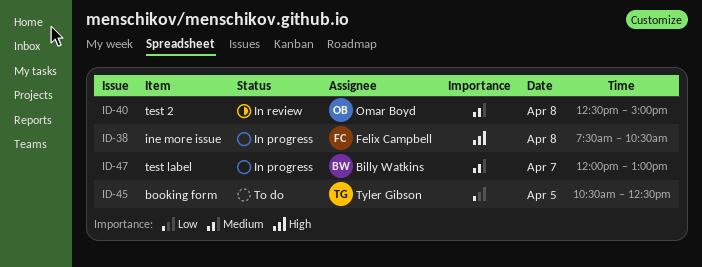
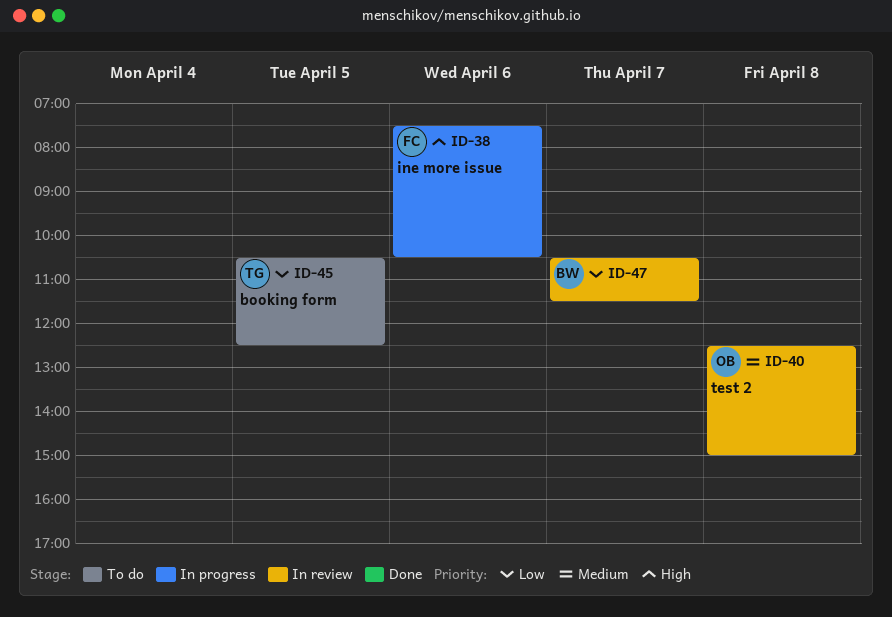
ID-38, day: Apr 8 -> Apr 6
ID-47, status: In progress -> In review
ID-47, priority: Medium -> Low
ID-47, begins: 12:00 -> 10:30
ID-47, ends: 13:00 -> 11:30

